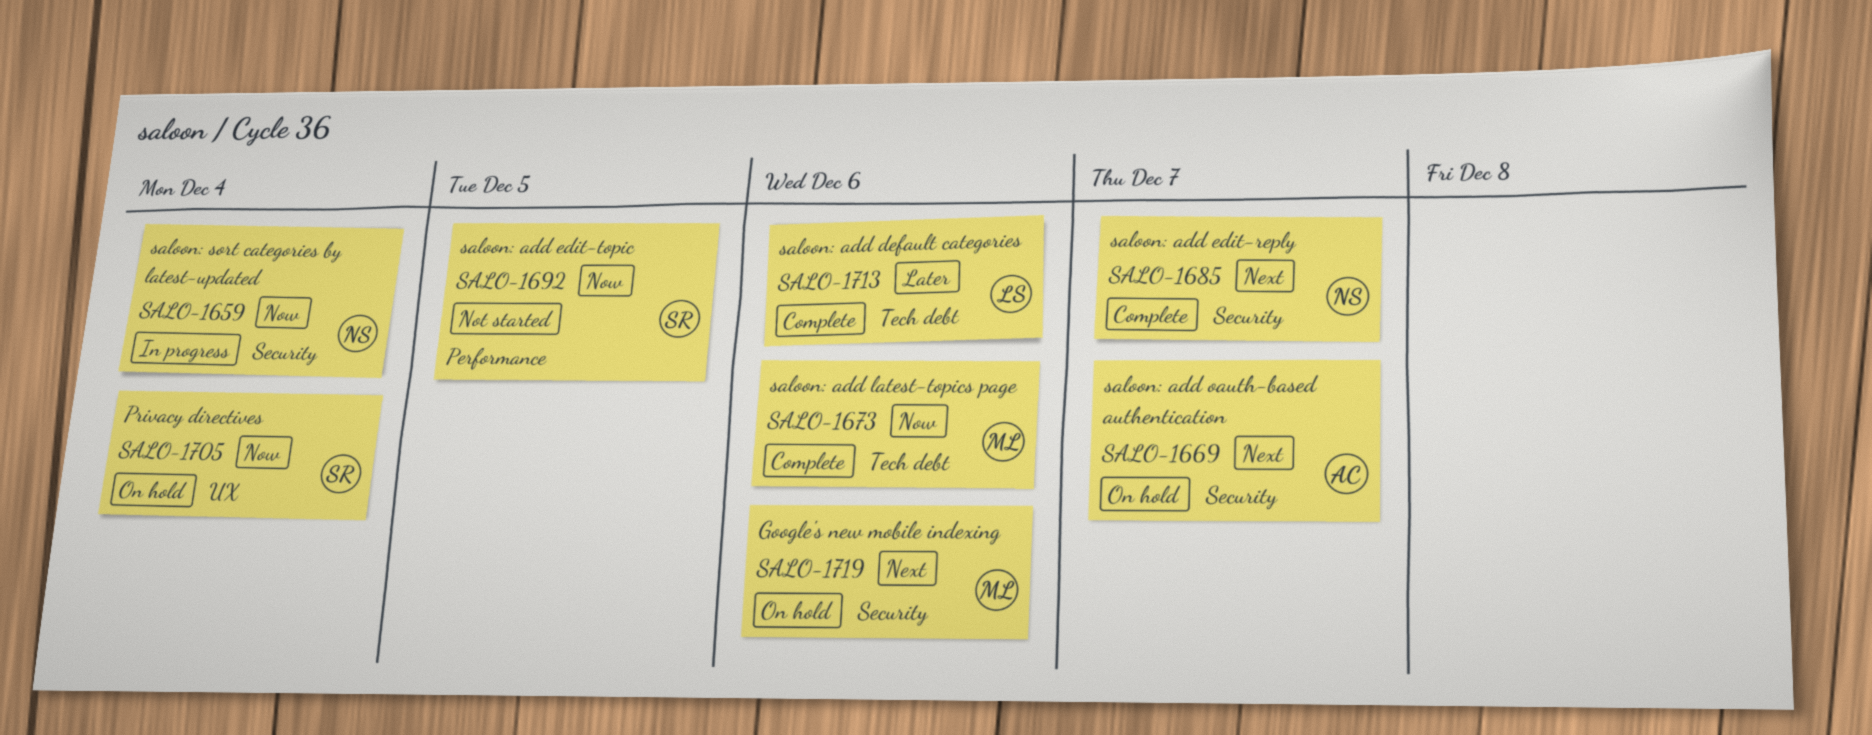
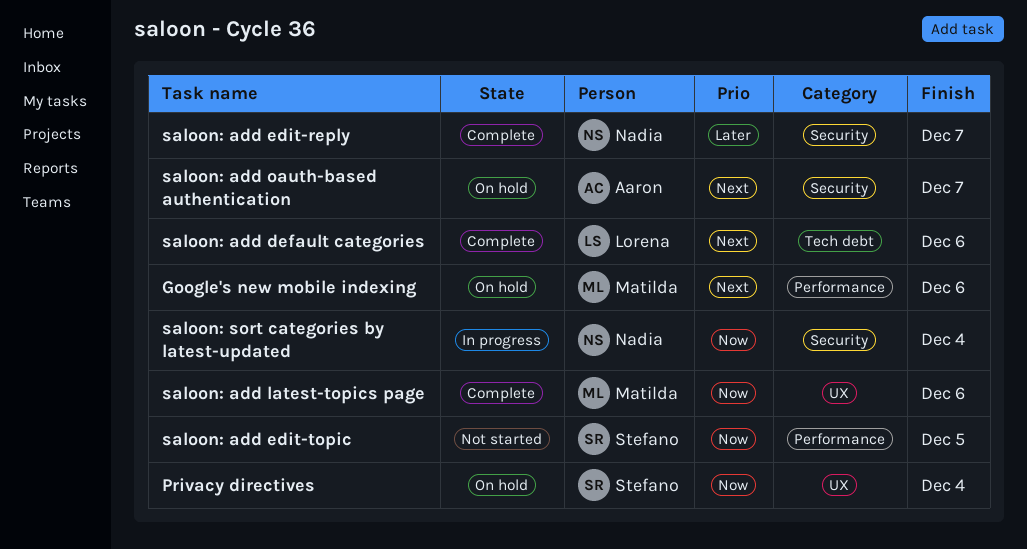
Google's new mobile indexing, label: Security -> Performance
saloon: add default categories, priority: Later -> Next
saloon: add edit-reply, priority: Next -> Later
saloon: add latest-topics page, label: Tech debt -> UX

